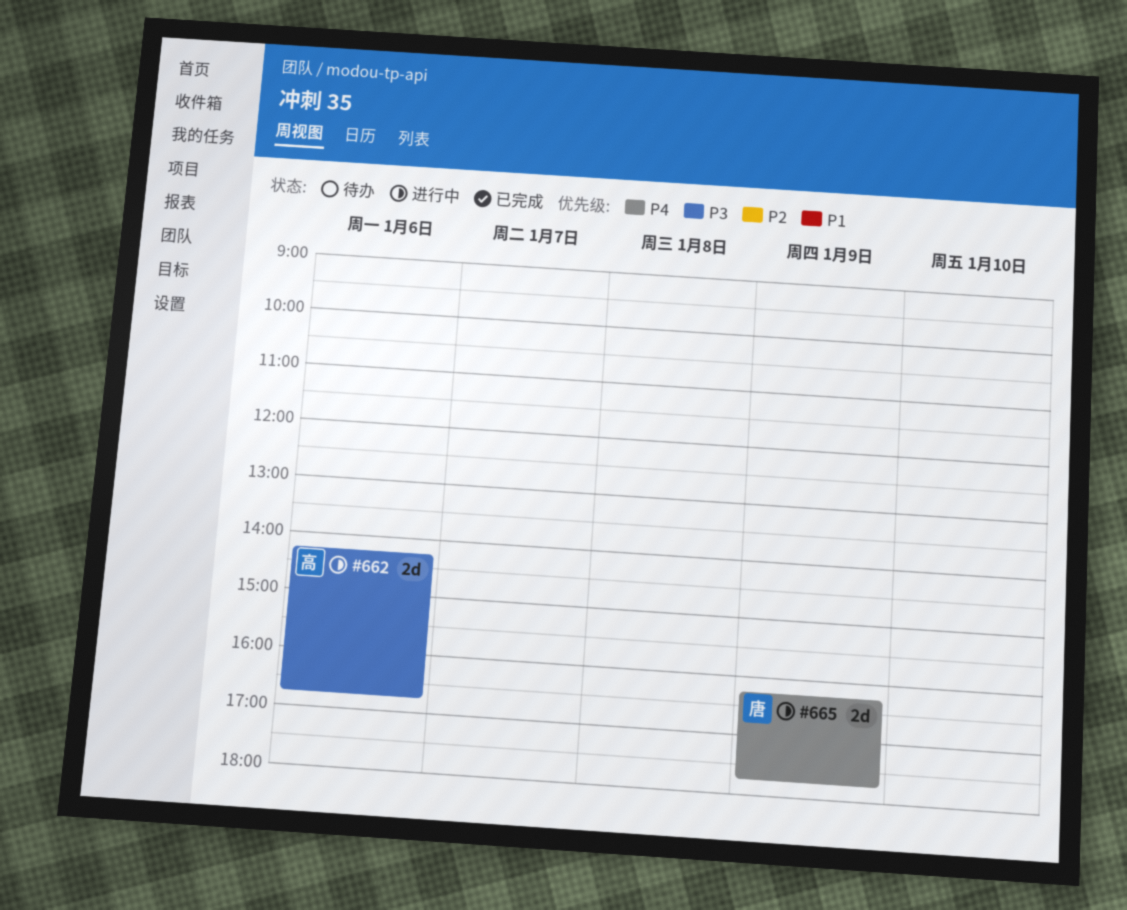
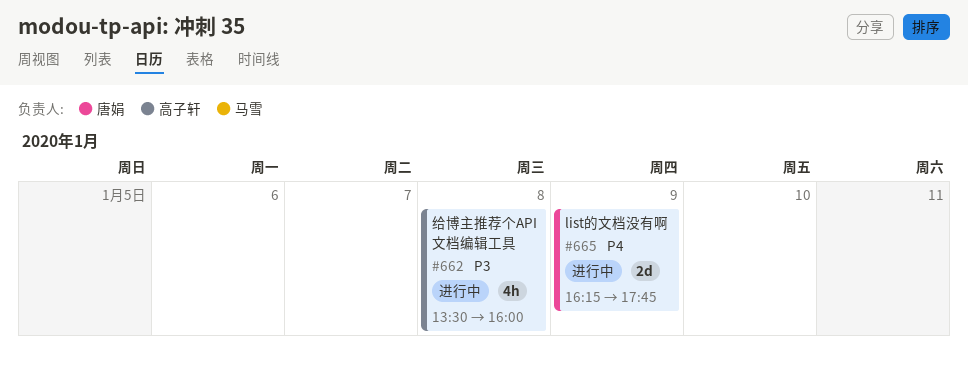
#662, estimate: 2d -> 4h
#662, day: Jan 6 -> Jan 8
#662, begins: 14:15 -> 13:30
#662, ends: 16:45 -> 16:00

